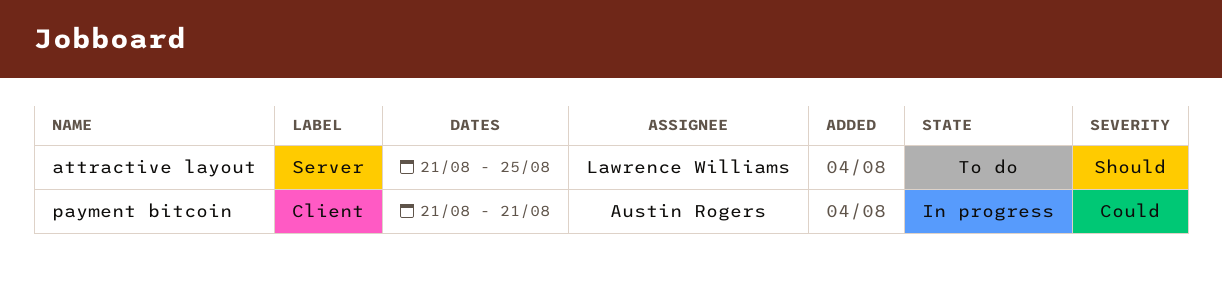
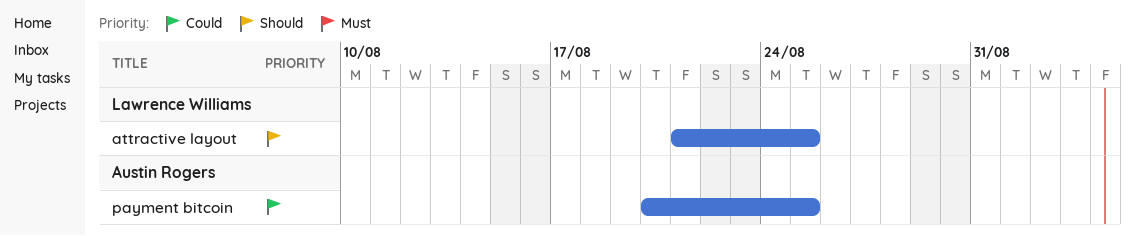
payment bitcoin, start: Aug 21 -> Aug 20
payment bitcoin, due: Aug 21 -> Aug 25

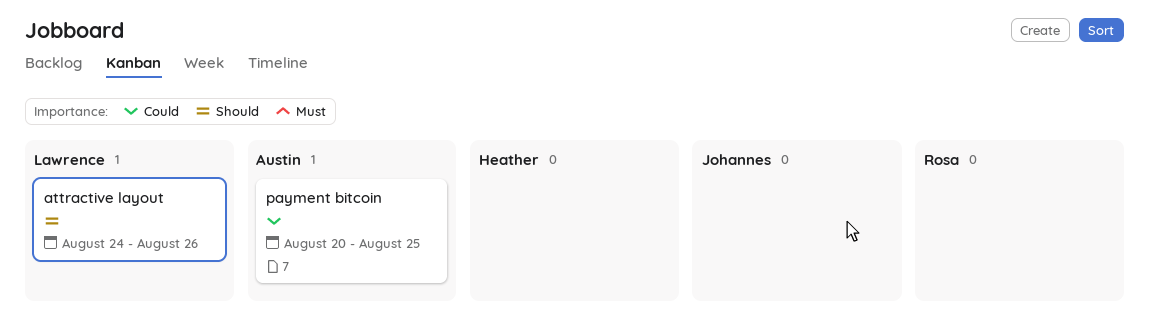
attractive layout, start: Aug 21 -> Aug 24
attractive layout, due: Aug 25 -> Aug 26

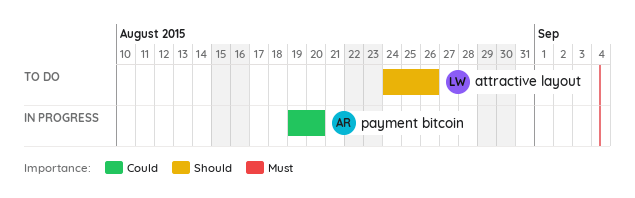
payment bitcoin, start: Aug 20 -> Aug 19
payment bitcoin, due: Aug 25 -> Aug 20

